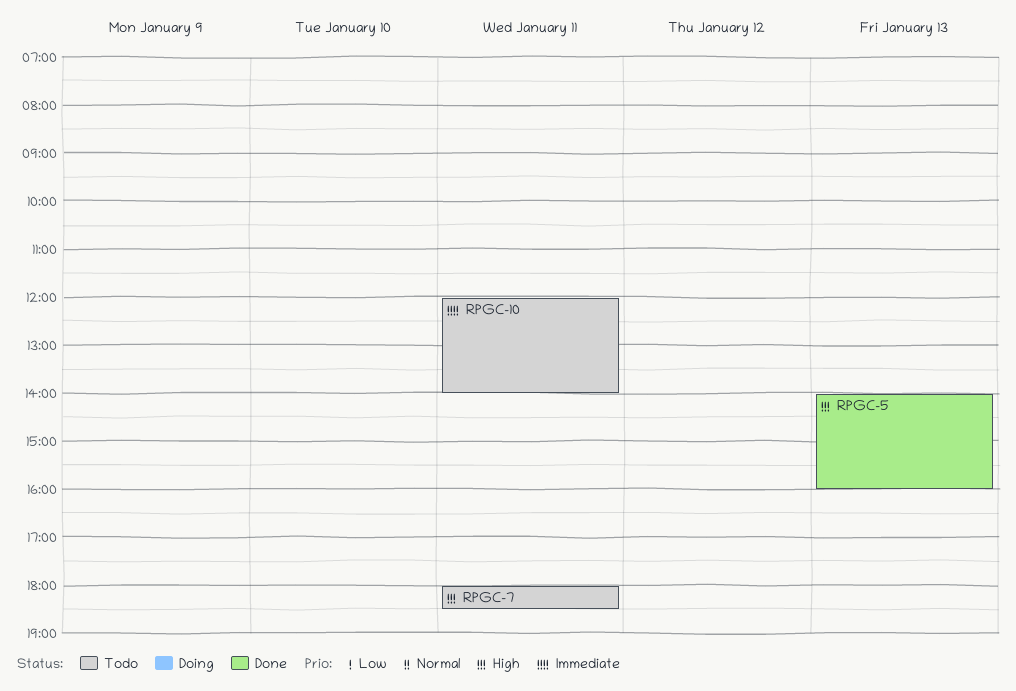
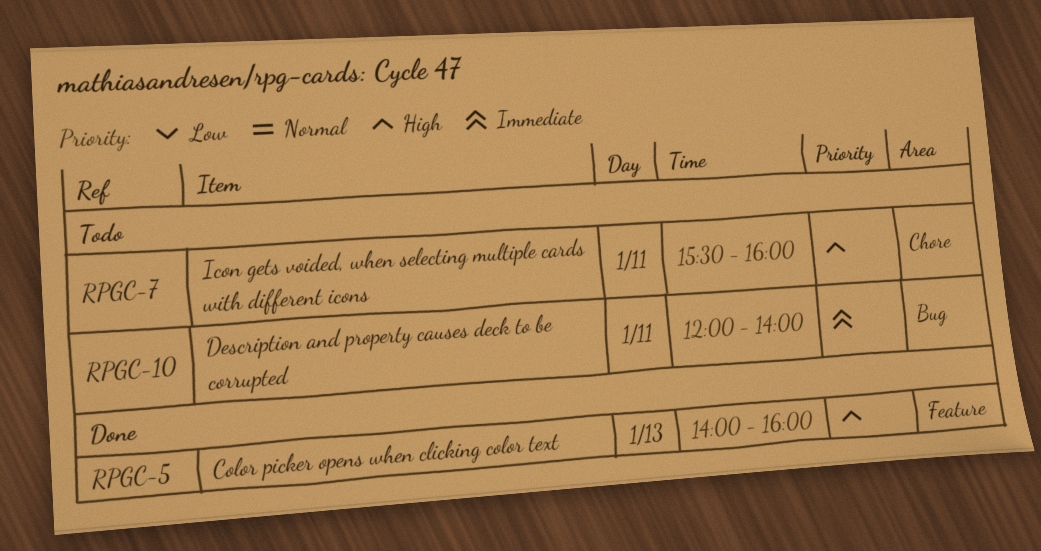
RPGC-7, begins: 18:00 -> 15:30
RPGC-7, ends: 18:30 -> 16:00

